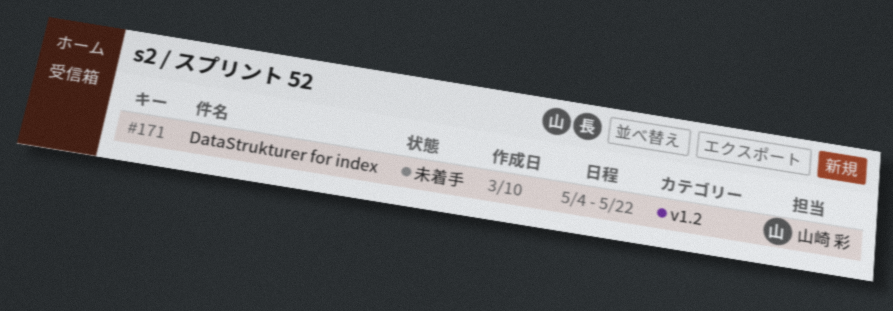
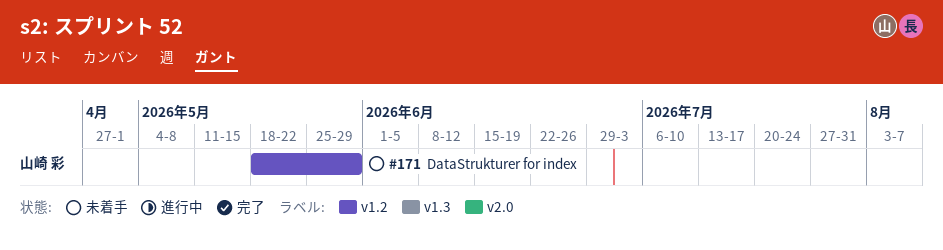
#171, start: May 4 -> May 18
#171, due: May 22 -> May 29

